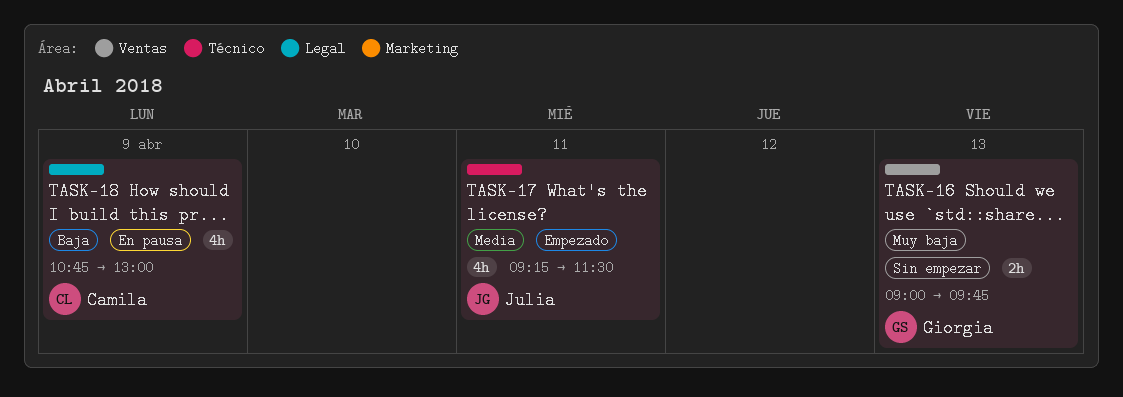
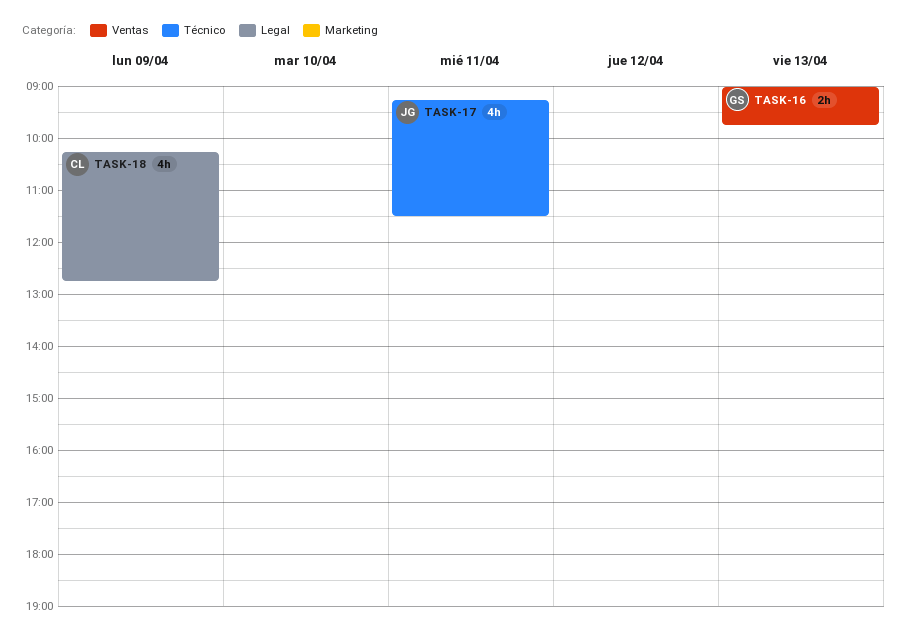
TASK-18, begins: 10:45 -> 10:15
TASK-18, ends: 13:00 -> 12:45

